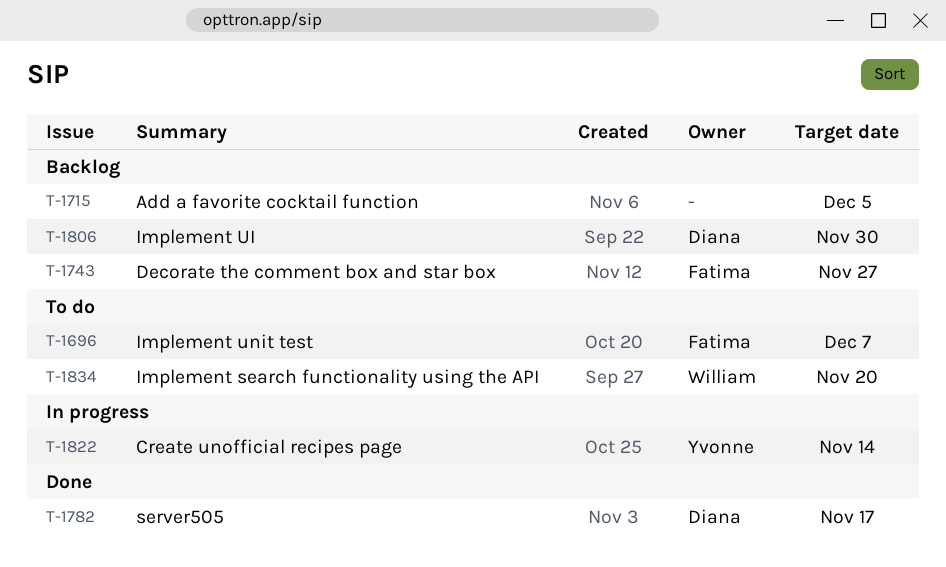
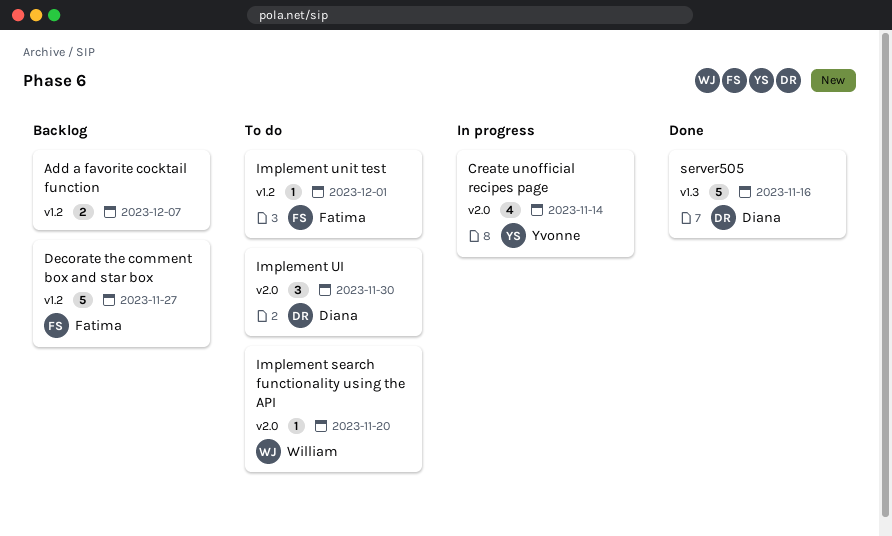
Add a favorite cocktail function, due: Dec 5 -> Dec 7
Implement UI, status: Backlog -> To do
Implement unit test, due: Dec 7 -> Dec 1
server505, due: Nov 17 -> Nov 16

